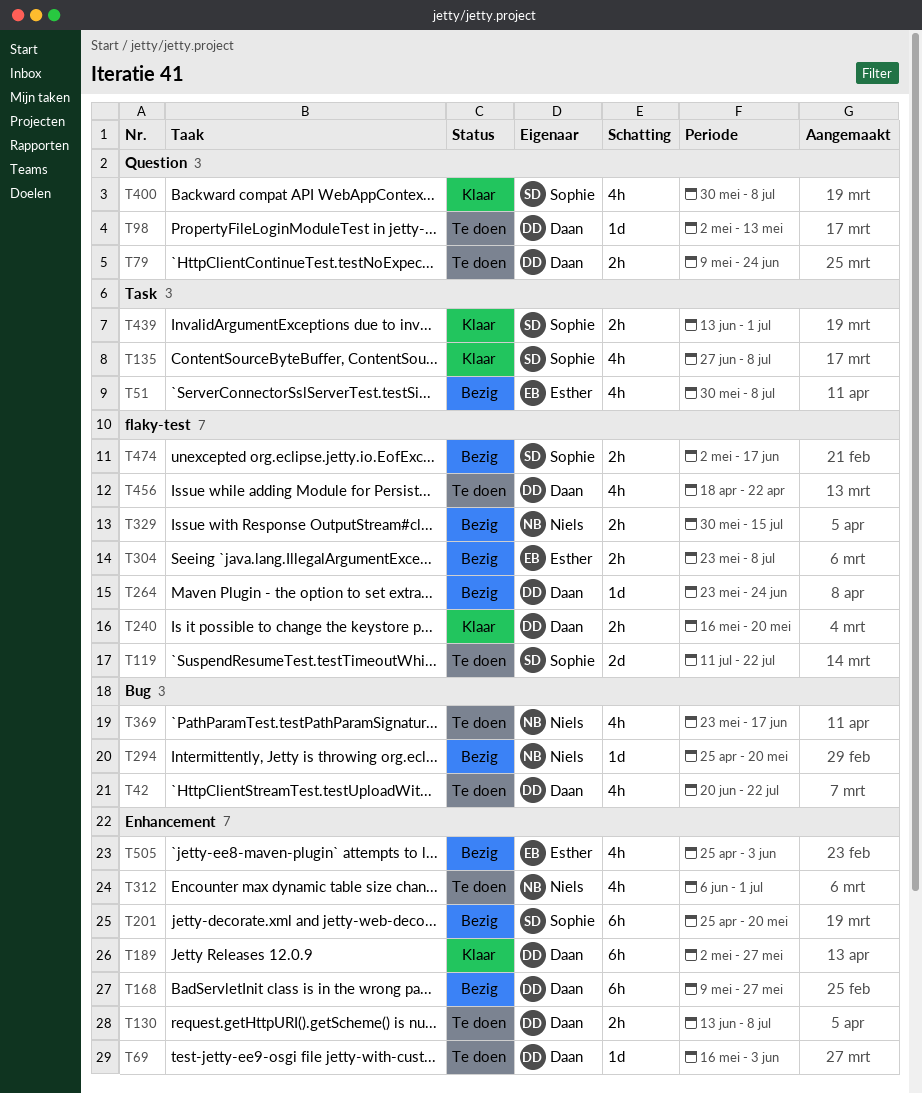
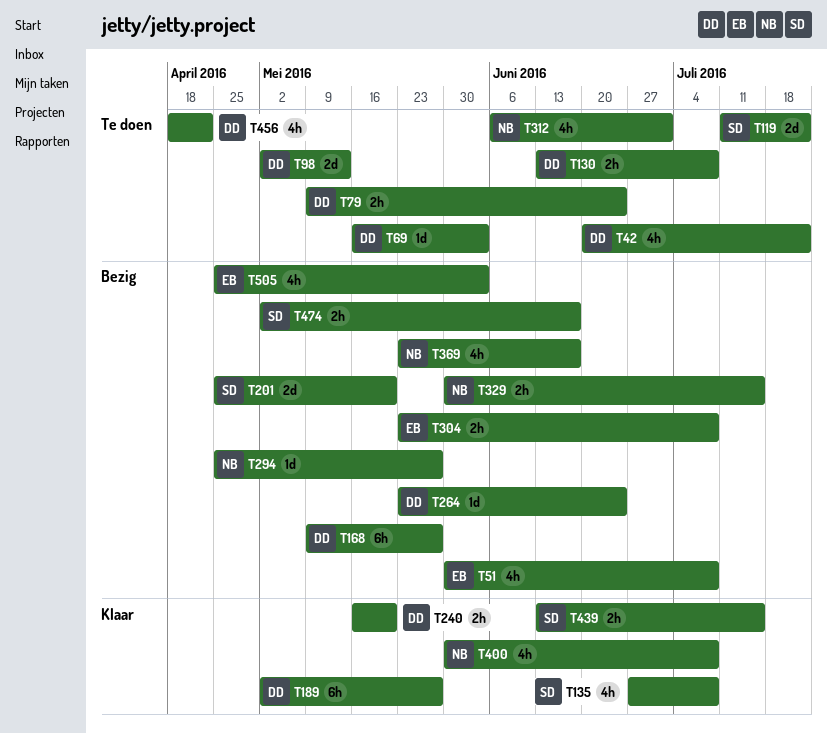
T98, estimate: 1d -> 2d
T201, estimate: 6h -> 2d
T294, due: May 20 -> May 27
T369, status: Te doen -> Bezig
T400, owner: Sophie -> Niels
T439, due: Jul 1 -> Jul 15

